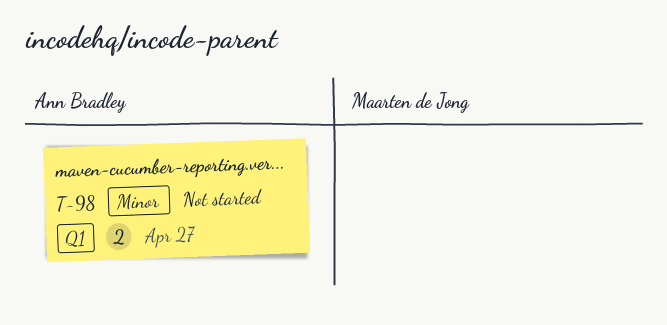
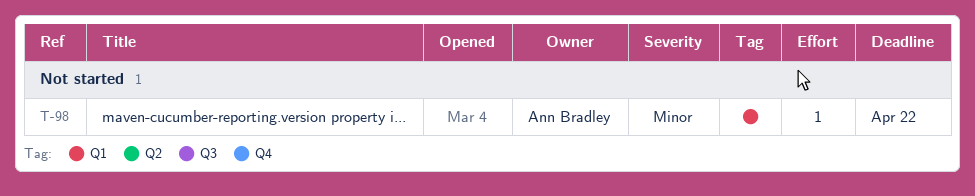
T-98, estimate: 2 -> 1
T-98, due: Apr 27 -> Apr 22

